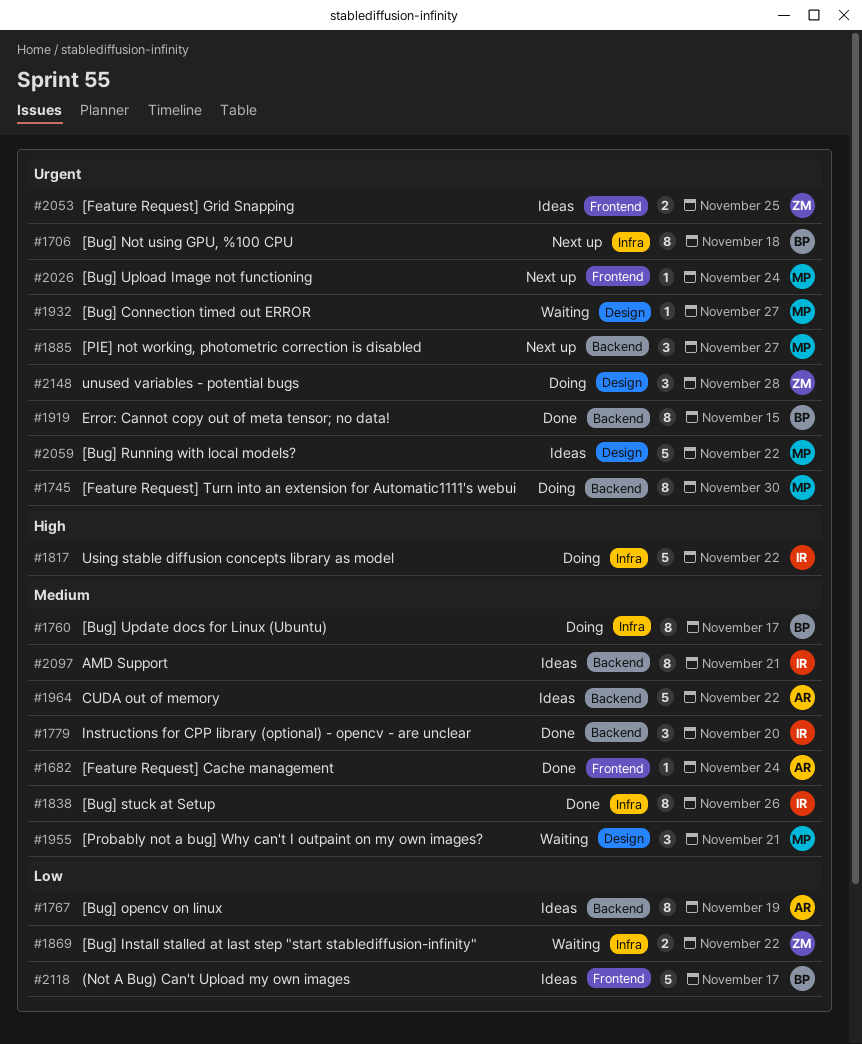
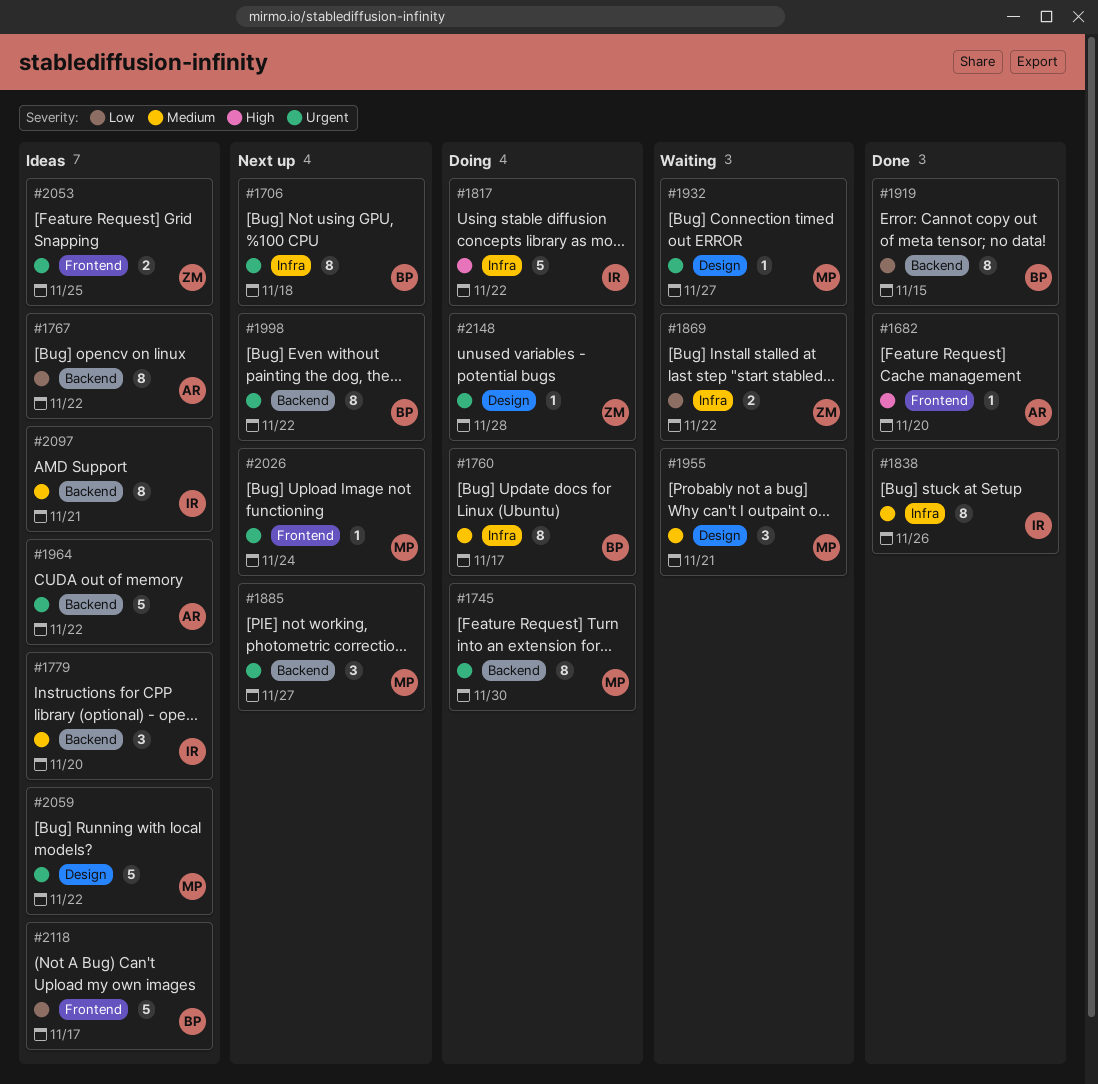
#1682, priority: Medium -> High
#1682, due: Nov 24 -> Nov 20
#1767, due: Nov 19 -> Nov 22
#1779, status: Done -> Ideas
#1919, priority: Urgent -> Low
#1964, priority: Medium -> Urgent
#1998: none -> present
#2148, estimate: 3 -> 1

